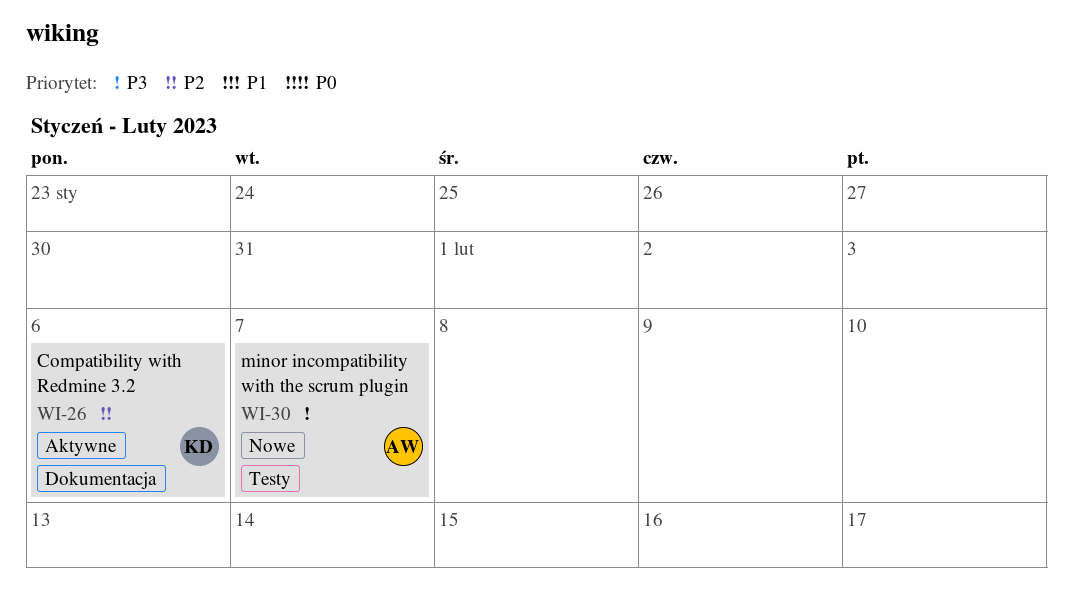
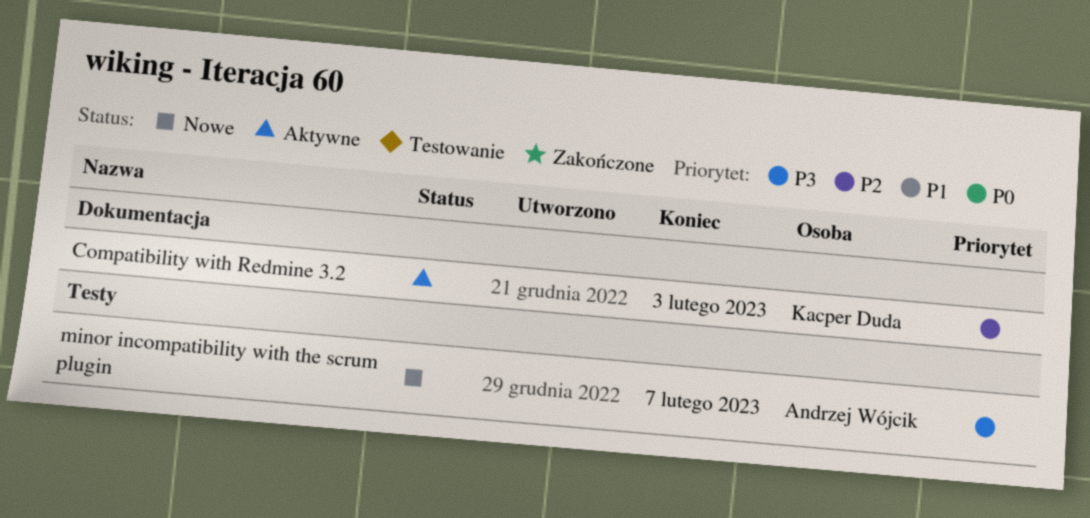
Compatibility with Redmine 3.2, due: Feb 6 -> Feb 3

